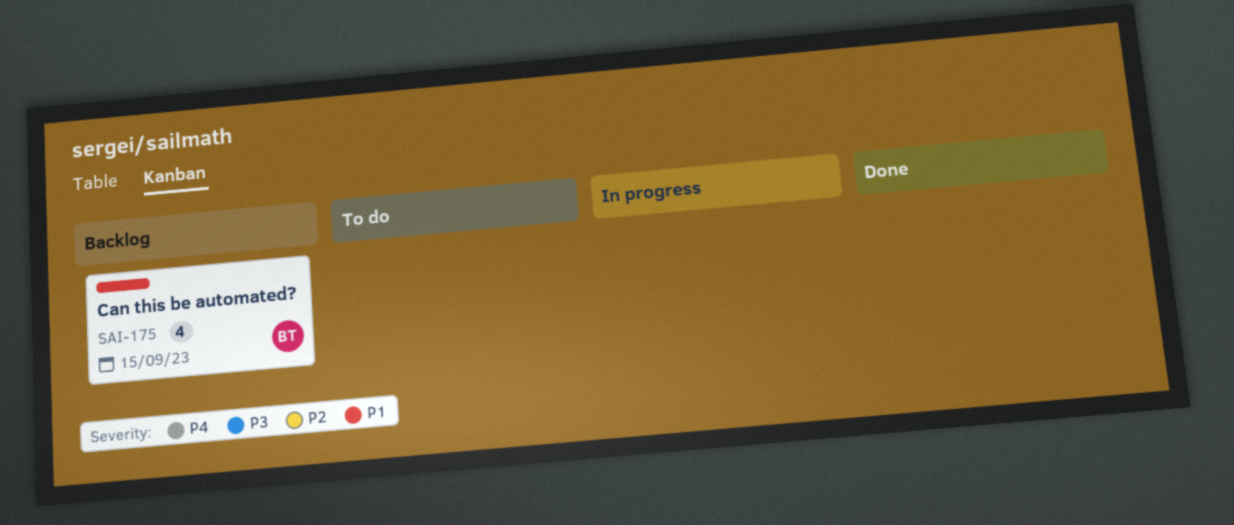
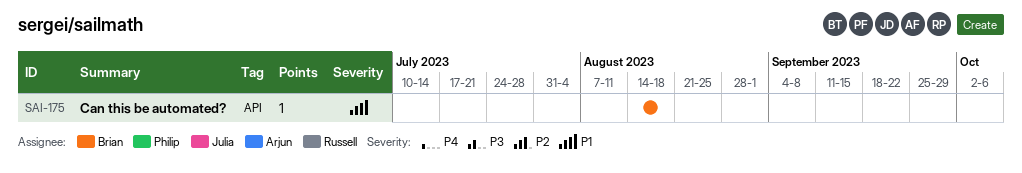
SAI-175, estimate: 4 -> 1
SAI-175, due: Sep 15 -> Aug 18

